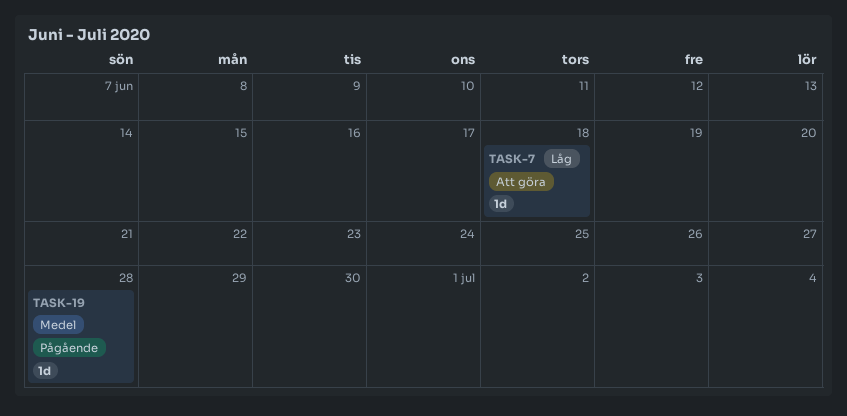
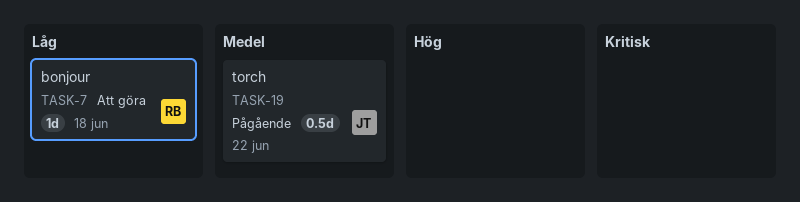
TASK-19, estimate: 1d -> 0.5d
TASK-19, due: Jun 28 -> Jun 22

